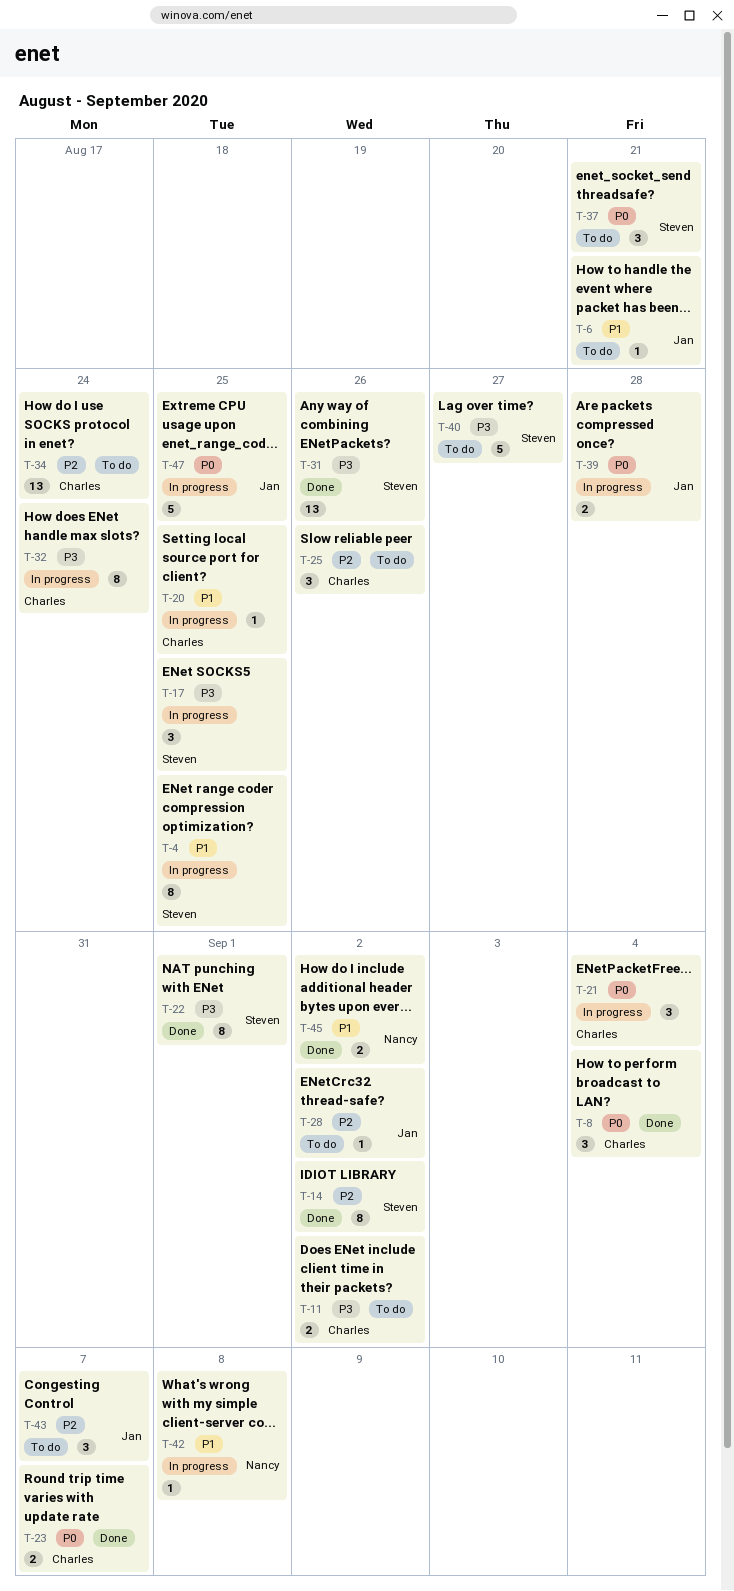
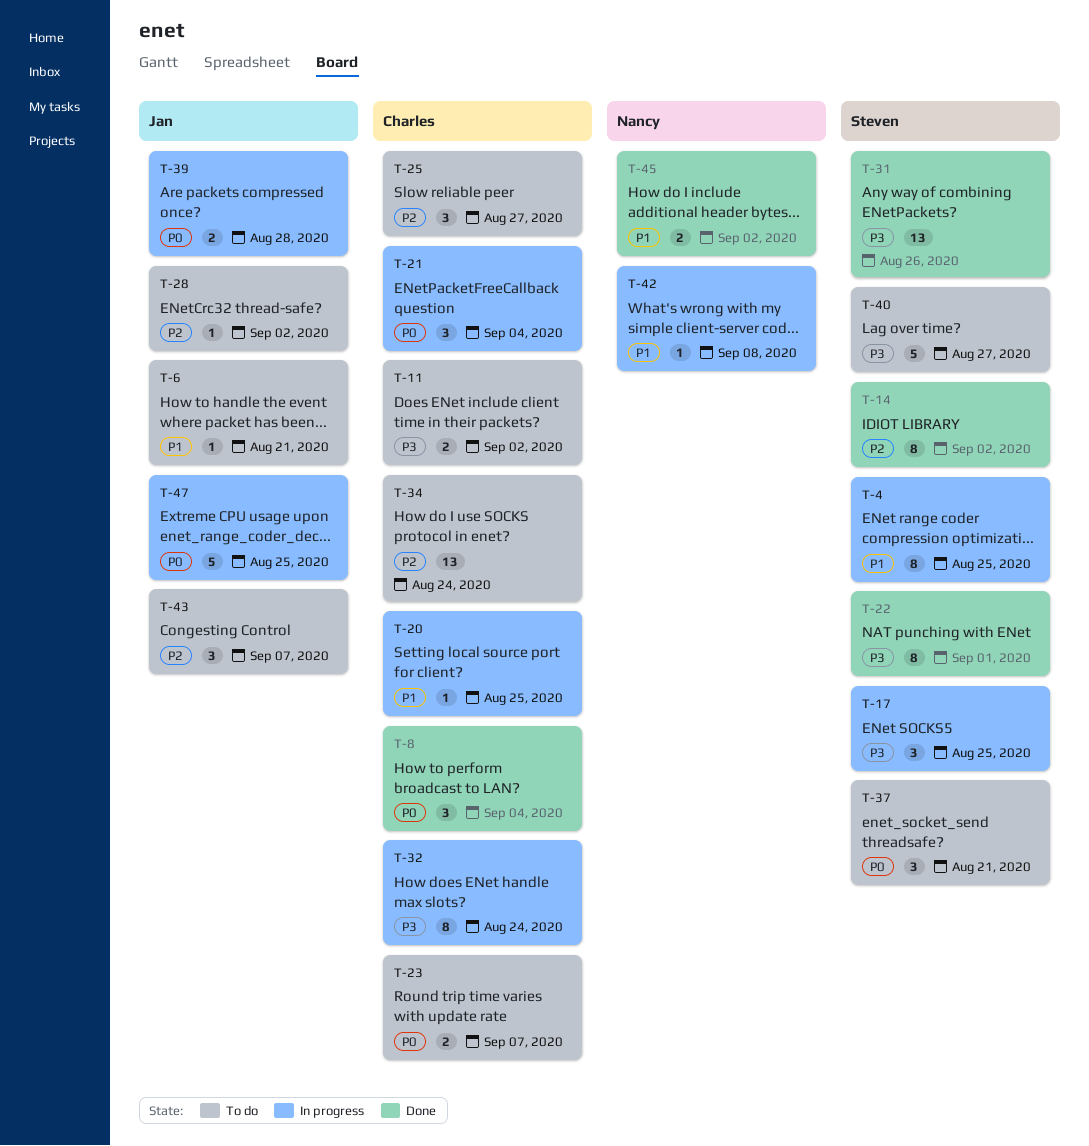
T-23, status: Done -> To do
T-25, due: Aug 26 -> Aug 27

